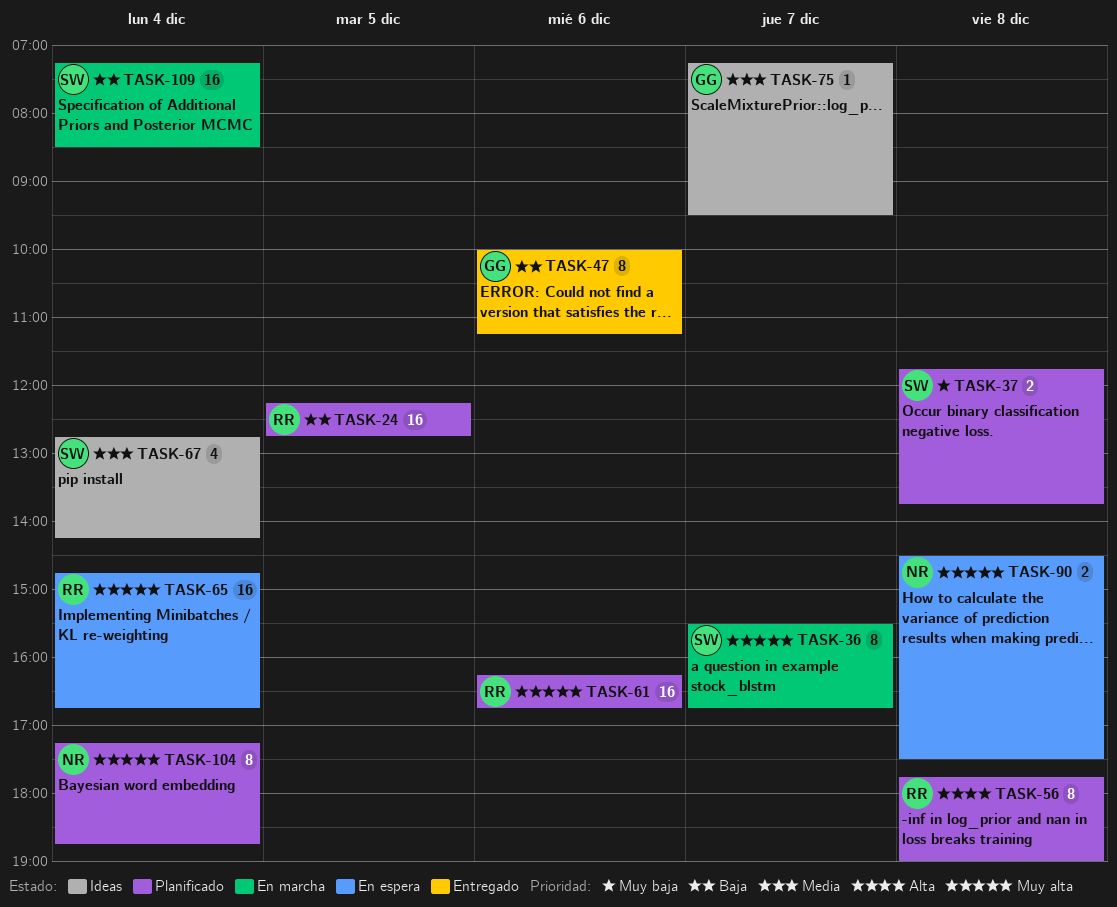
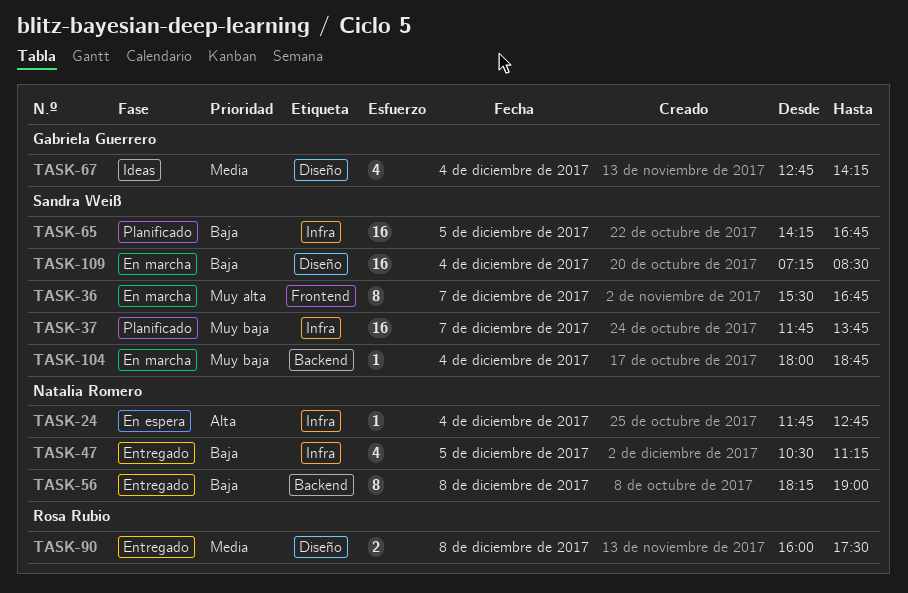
TASK-24, status: Planificado -> En espera
TASK-24, owner: Rosa Rubio -> Natalia Romero
TASK-24, priority: Baja -> Alta
TASK-24, estimate: 16 -> 1
TASK-24, day: Dec 5 -> Dec 4
TASK-24, begins: 12:15 -> 11:45
TASK-37, estimate: 2 -> 16
TASK-37, day: Dec 8 -> Dec 7
TASK-47, owner: Gabriela Guerrero -> Natalia Romero
TASK-47, estimate: 8 -> 4
TASK-47, day: Dec 6 -> Dec 5
TASK-47, begins: 10:00 -> 10:30
TASK-56, status: Planificado -> Entregado
TASK-56, owner: Rosa Rubio -> Natalia Romero
TASK-56, priority: Alta -> Baja
TASK-56, begins: 17:45 -> 18:15
TASK-61: present -> none
TASK-65, status: En espera -> Planificado
TASK-65, owner: Rosa Rubio -> Sandra Weiß
TASK-65, priority: Muy alta -> Baja
TASK-65, day: Dec 4 -> Dec 5
TASK-65, begins: 14:45 -> 14:15
TASK-67, owner: Sandra Weiß -> Gabriela Guerrero
TASK-75: present -> none
TASK-90, status: En espera -> Entregado
TASK-90, owner: Natalia Romero -> Rosa Rubio
TASK-90, priority: Muy alta -> Media
TASK-90, begins: 14:30 -> 16:00
TASK-104, status: Planificado -> En marcha
TASK-104, owner: Natalia Romero -> Sandra Weiß
TASK-104, priority: Muy alta -> Muy baja
TASK-104, estimate: 8 -> 1
TASK-104, begins: 17:15 -> 18:00

